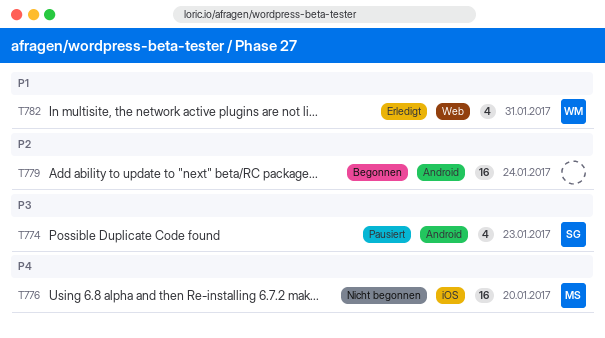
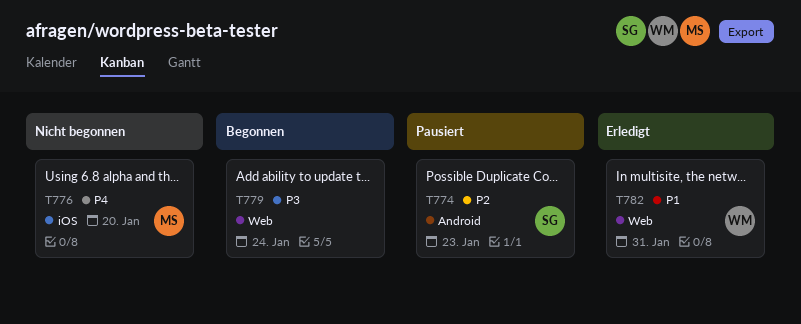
T774, priority: P3 -> P2
T779, priority: P2 -> P3
T779, label: Android -> Web

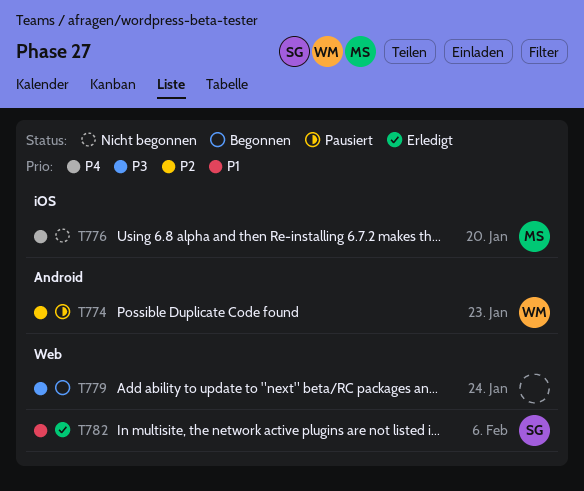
T774, owner: SG -> WM
T782, owner: WM -> SG
T782, due: Jan 31 -> Feb 6

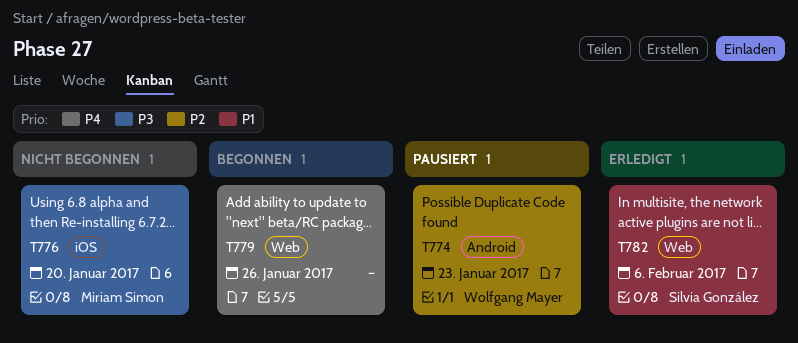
T776, priority: P4 -> P3
T779, priority: P3 -> P4
T779, due: Jan 24 -> Jan 26

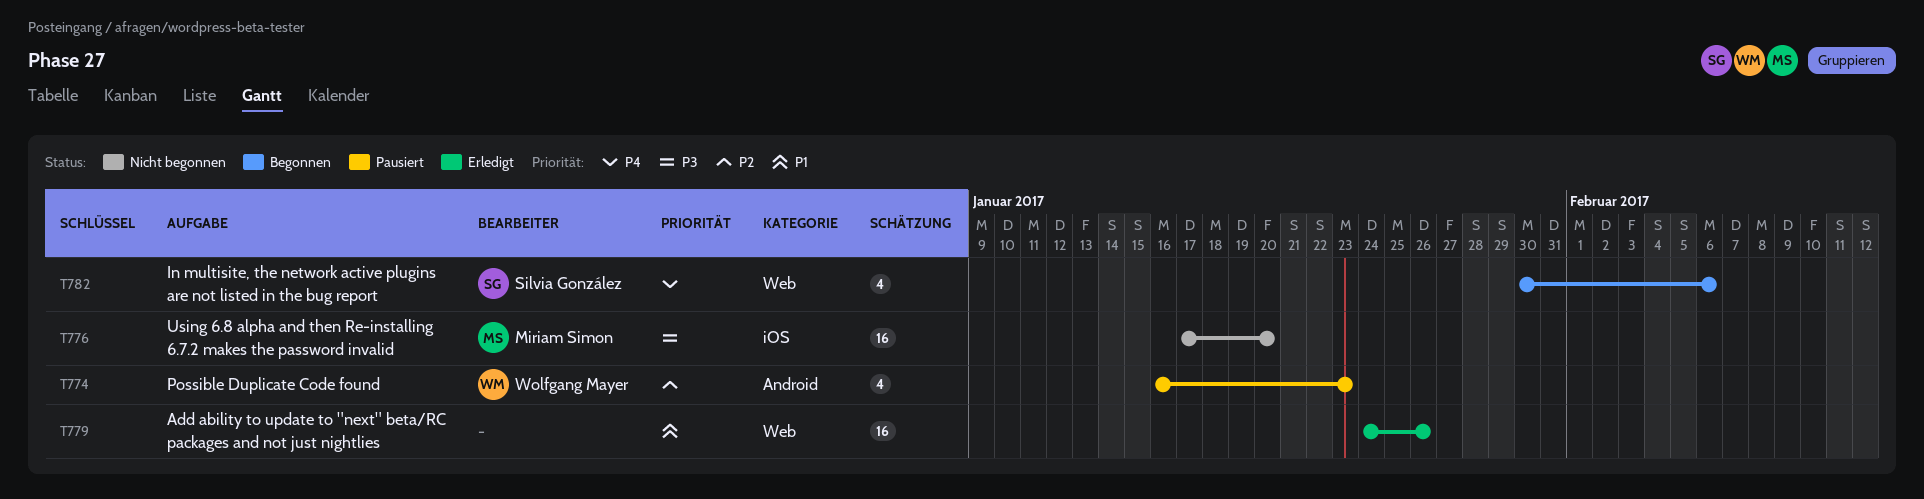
T779, status: Begonnen -> Erledigt
T779, priority: P4 -> P1
T782, status: Erledigt -> Begonnen
T782, priority: P1 -> P4

